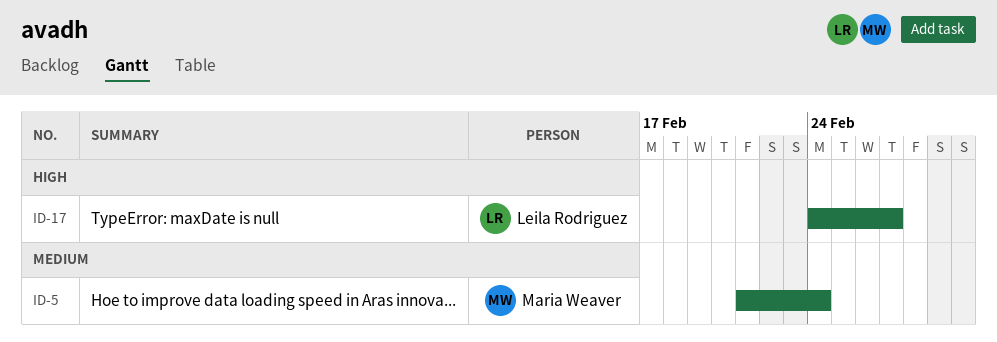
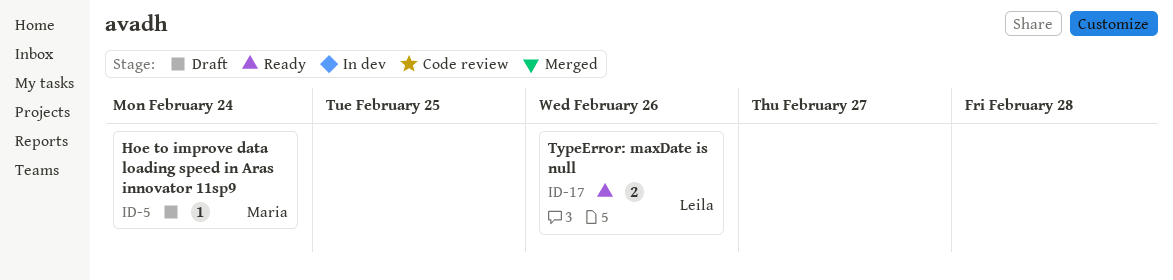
ID-17, due: Feb 27 -> Feb 26

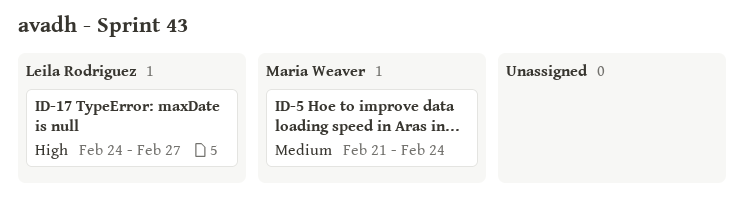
ID-17, due: Feb 26 -> Feb 27

